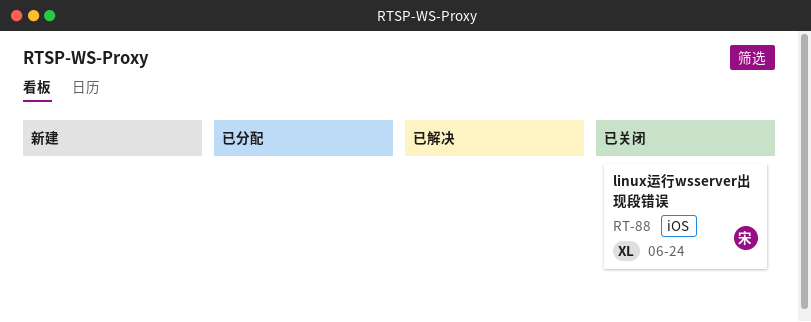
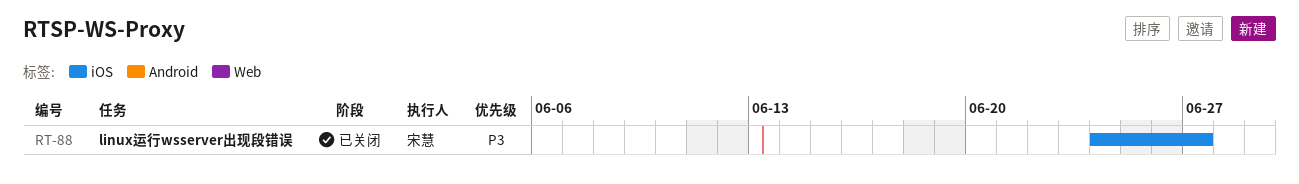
RT-88, due: Jun 24 -> Jun 27

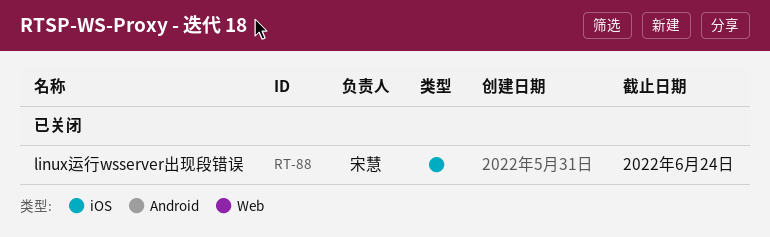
RT-88, due: Jun 27 -> Jun 24

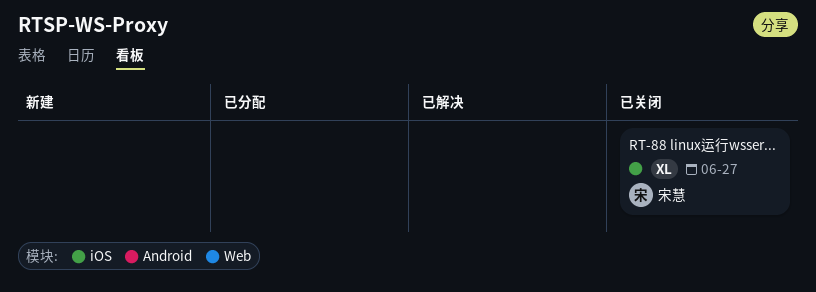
RT-88, due: Jun 24 -> Jun 27

